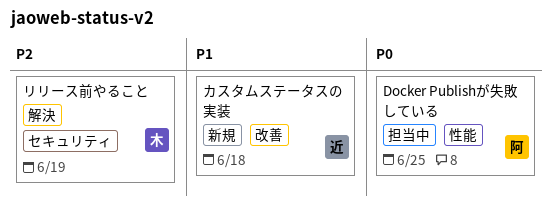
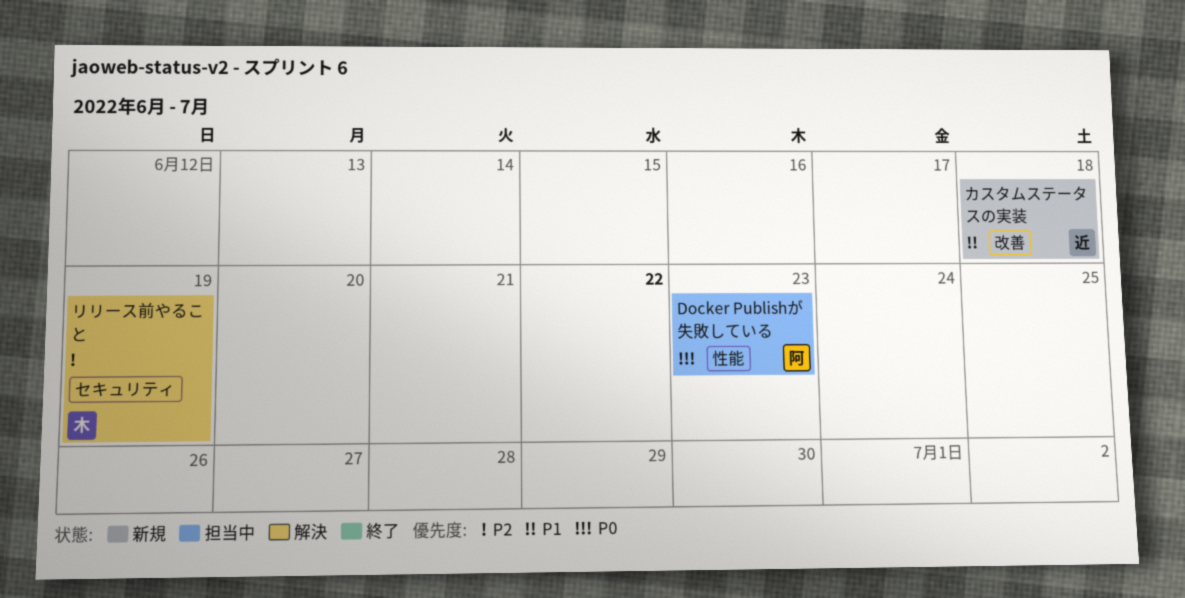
Docker Publishが失敗している, due: Jun 25 -> Jun 23

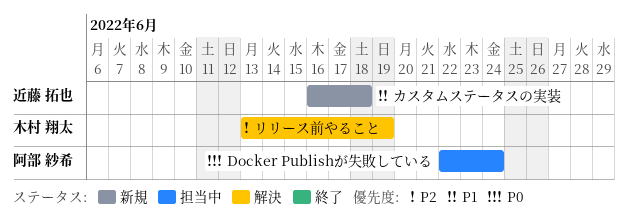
Docker Publishが失敗している, due: Jun 23 -> Jun 24

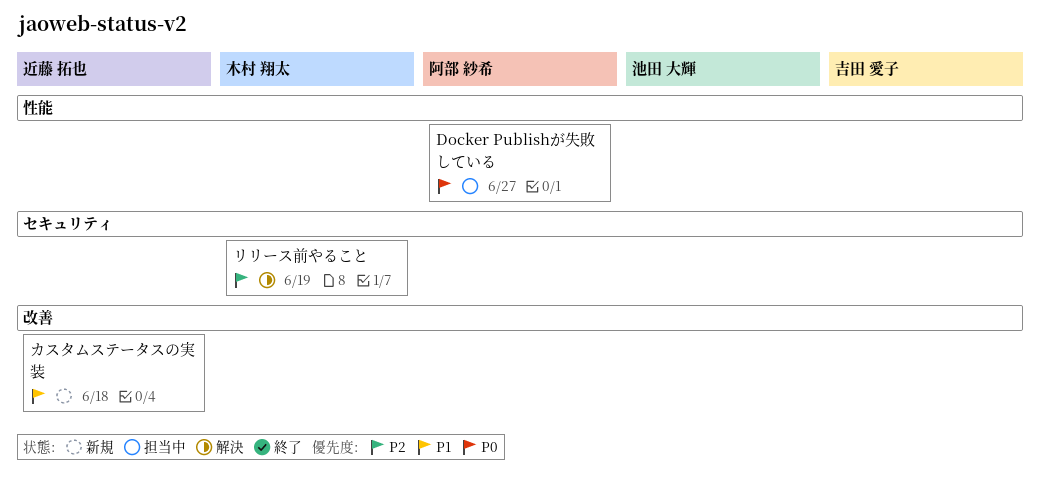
Docker Publishが失敗している, due: Jun 24 -> Jun 27

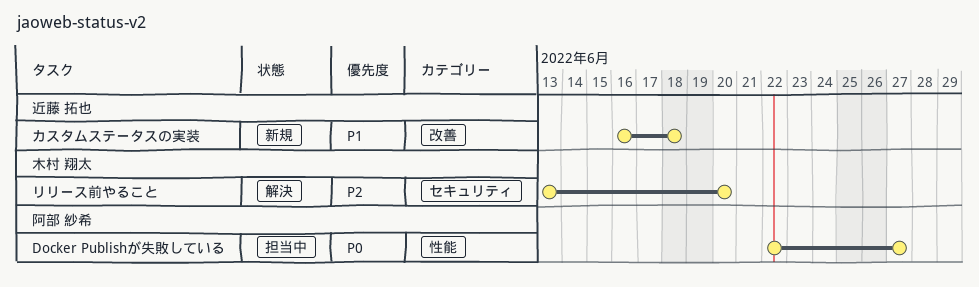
リリース前やること, due: Jun 19 -> Jun 20

